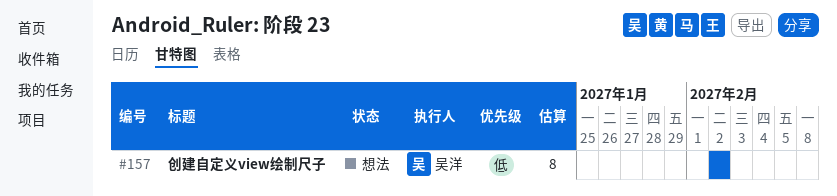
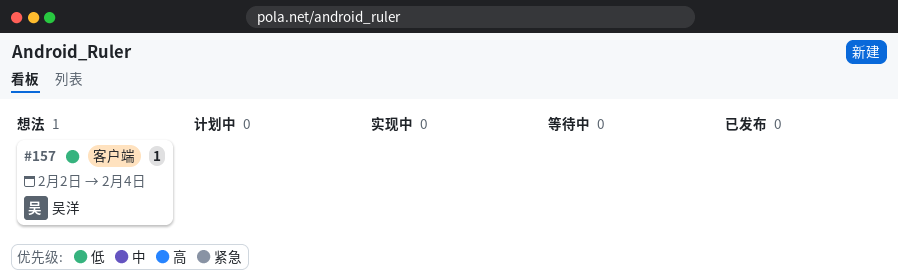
#157, estimate: 8 -> 1
#157, due: Feb 2 -> Feb 4

